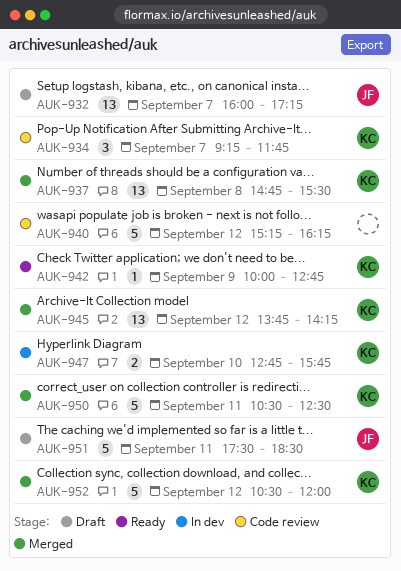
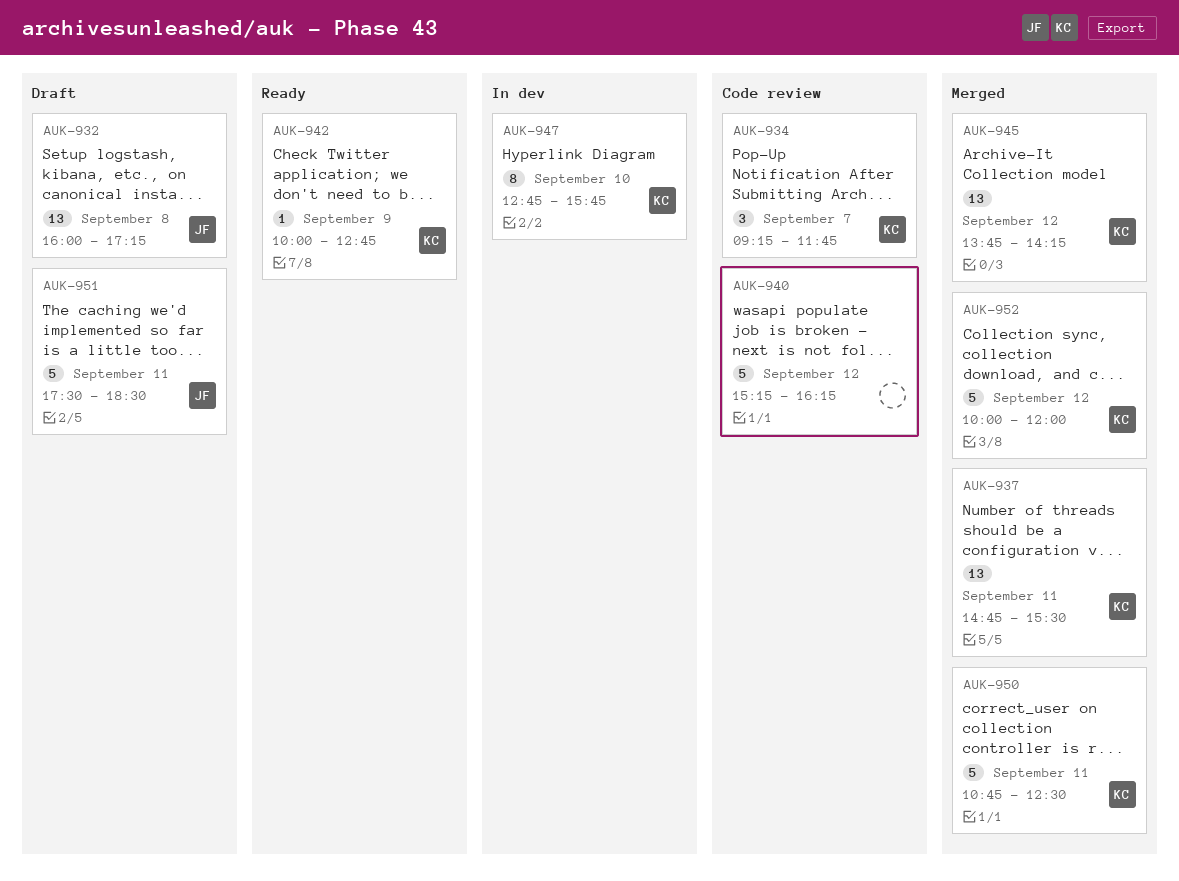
AUK-932, day: Sep 7 -> Sep 8
AUK-937, day: Sep 8 -> Sep 11
AUK-947, estimate: 2 -> 8
AUK-950, begins: 10:30 -> 10:45
AUK-952, begins: 10:30 -> 10:00

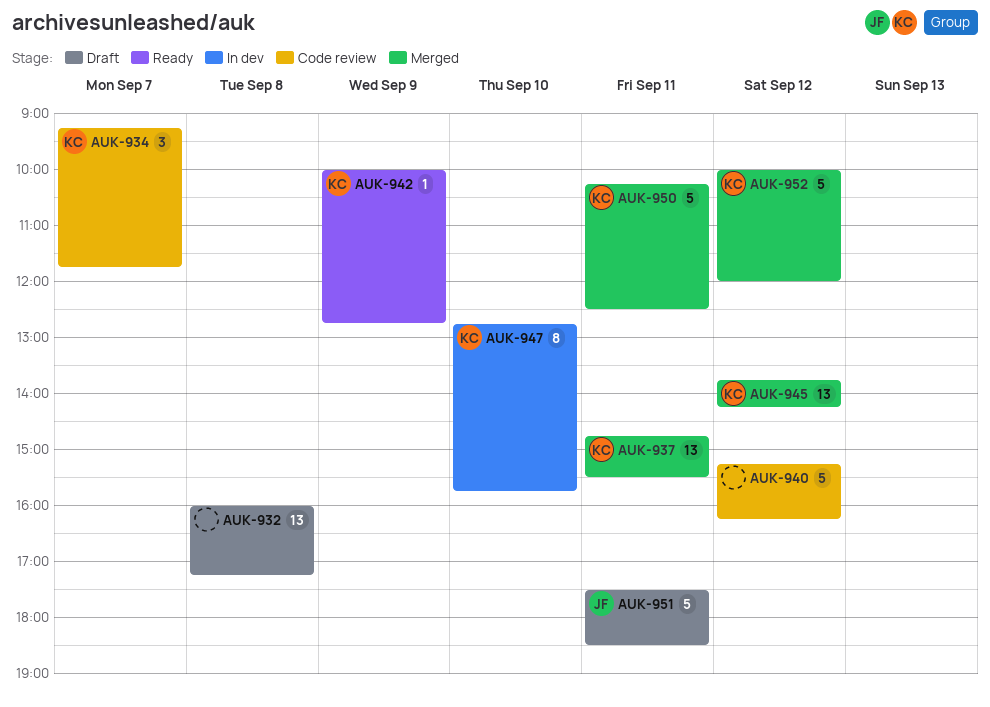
AUK-932, owner: JF -> none
AUK-950, begins: 10:45 -> 10:15

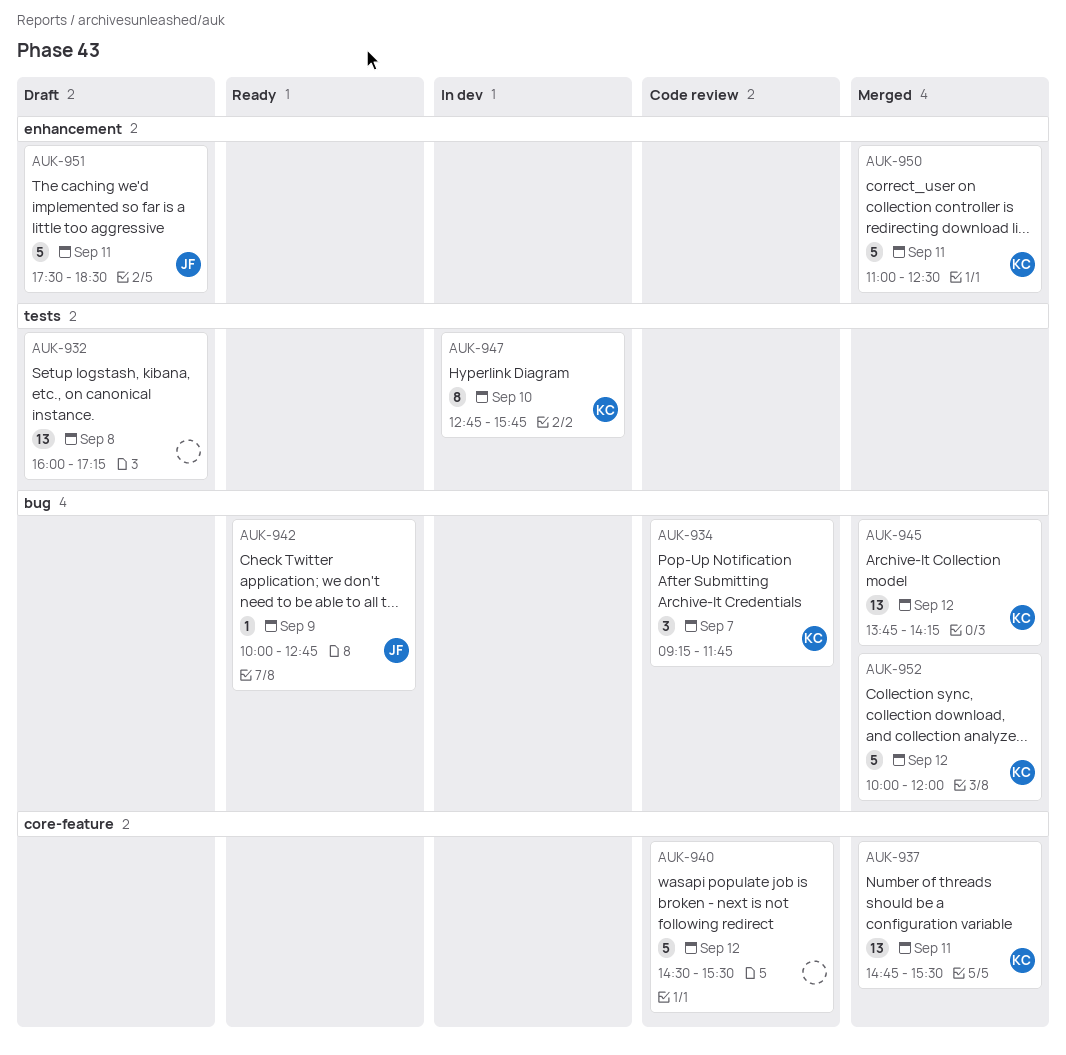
AUK-940, begins: 15:15 -> 14:30
AUK-940, ends: 16:15 -> 15:30
AUK-942, owner: KC -> JF
AUK-950, begins: 10:15 -> 11:00

